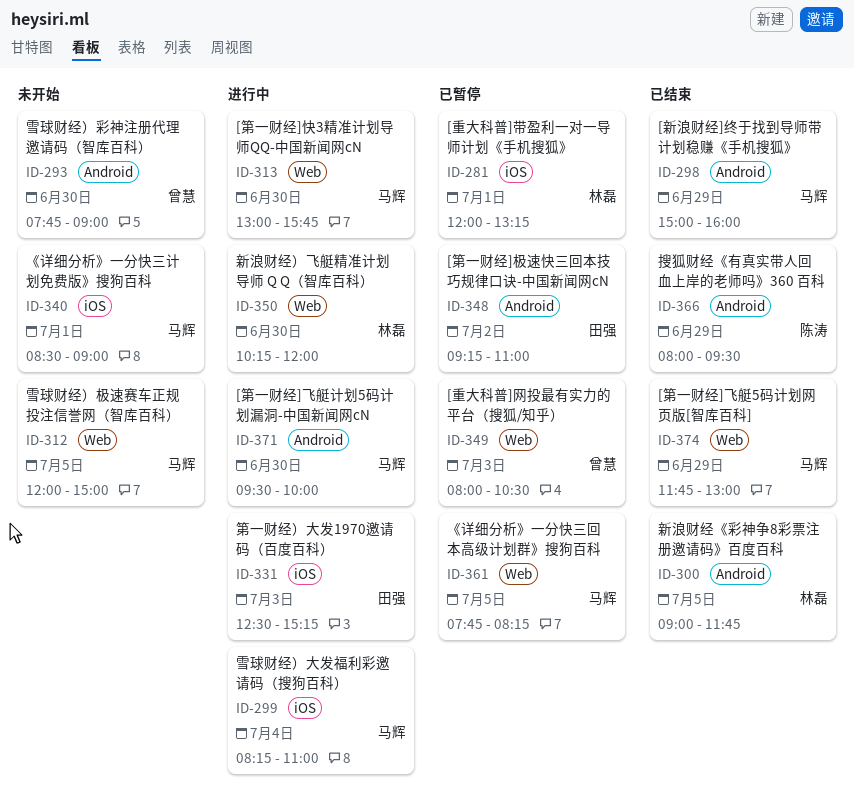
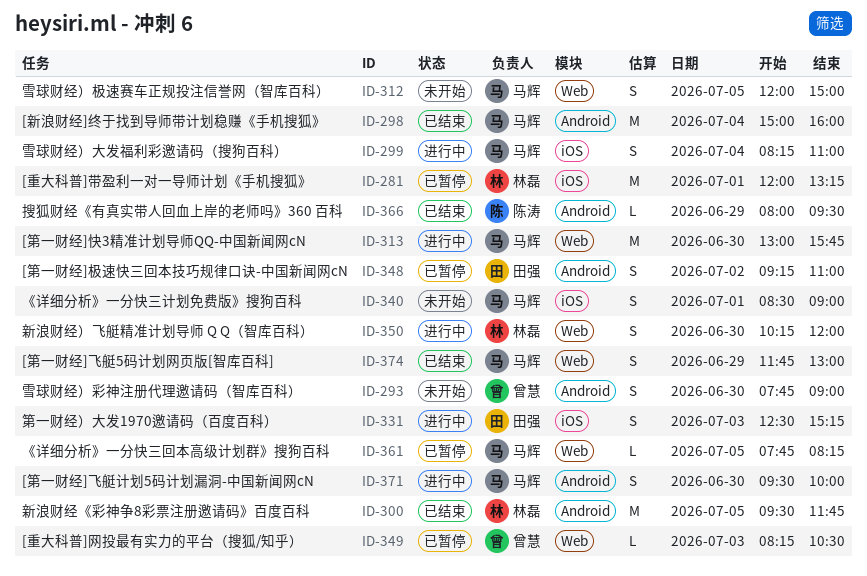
ID-298, day: Jun 29 -> Jul 4
ID-300, begins: 09:00 -> 09:30
ID-349, begins: 08:00 -> 08:15

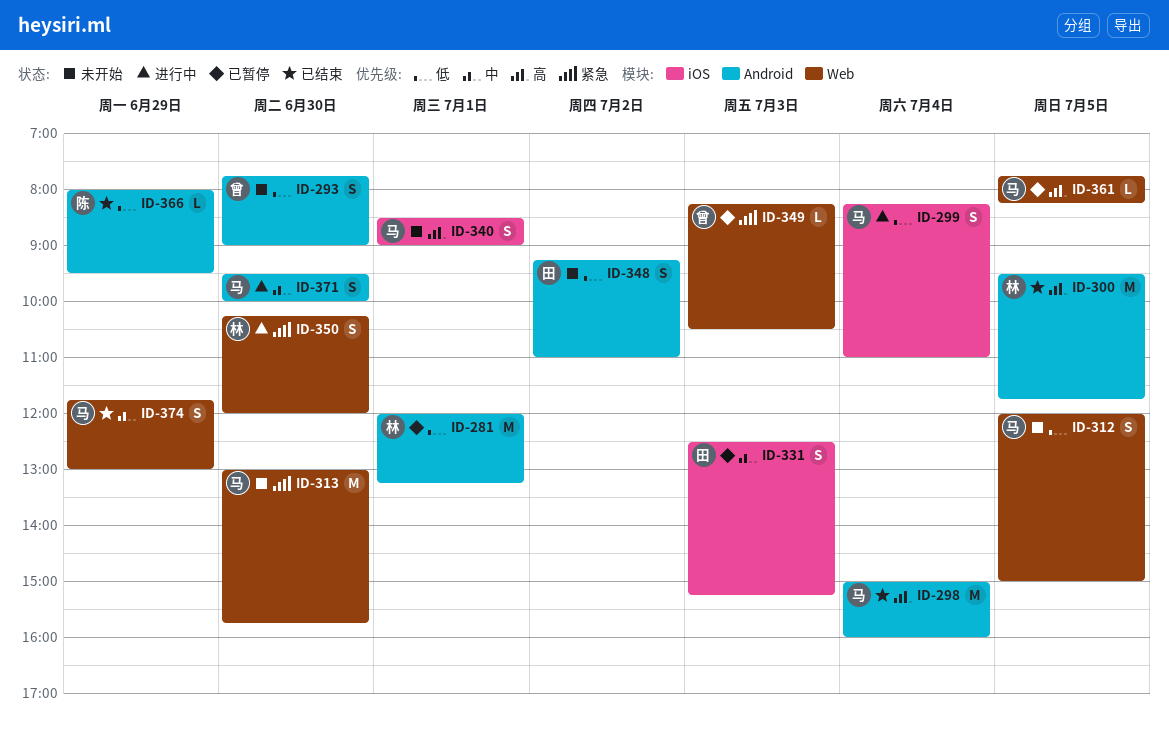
ID-281, label: iOS -> Android
ID-313, status: 进行中 -> 未开始
ID-331, status: 进行中 -> 已暂停
ID-348, status: 已暂停 -> 未开始

